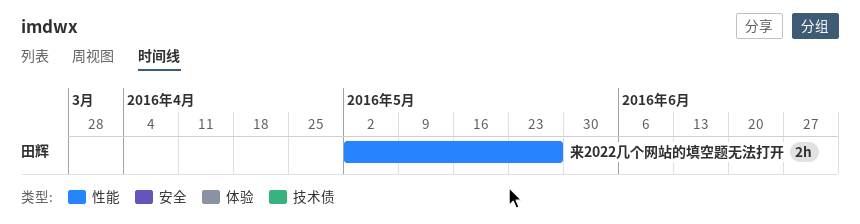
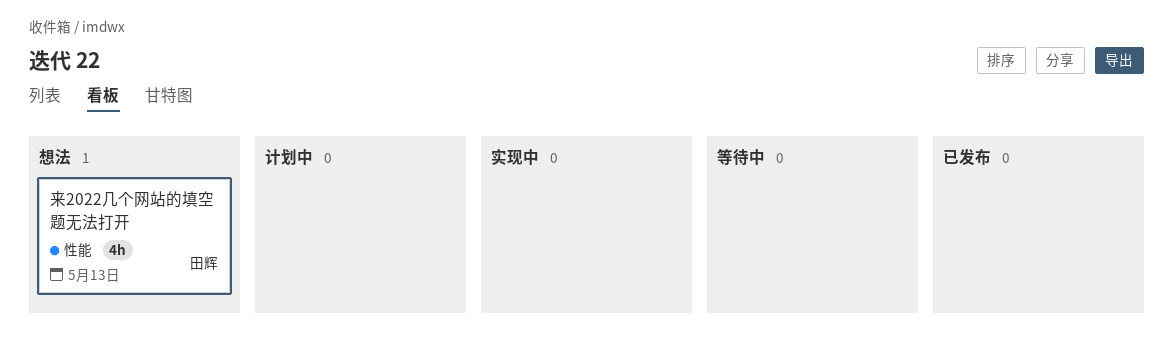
来2022几个网站的填空题无法打开, estimate: 2h -> 4h
来2022几个网站的填空题无法打开, due: May 27 -> May 13

